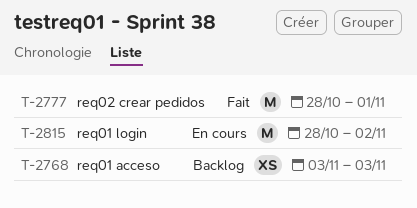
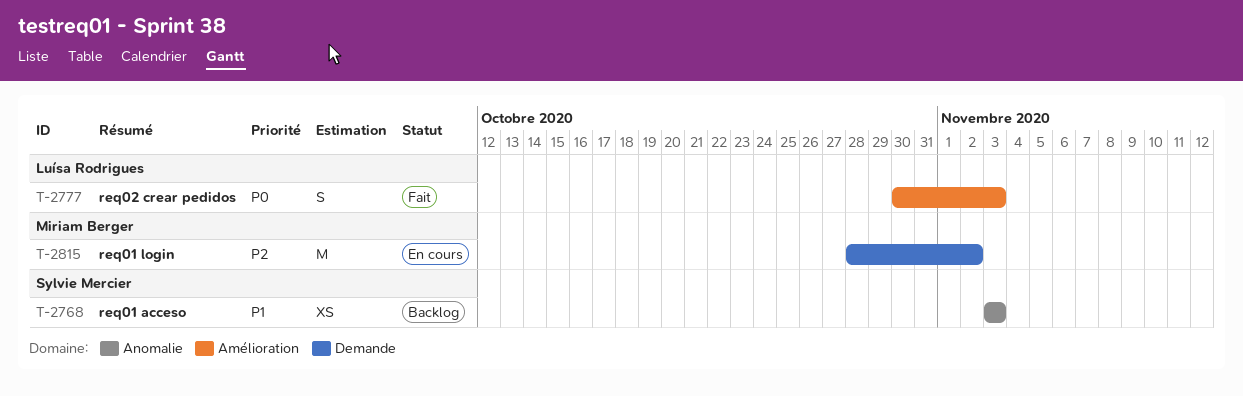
T-2777, estimate: M -> S
T-2777, start: Oct 28 -> Oct 30
T-2777, due: Nov 1 -> Nov 3

